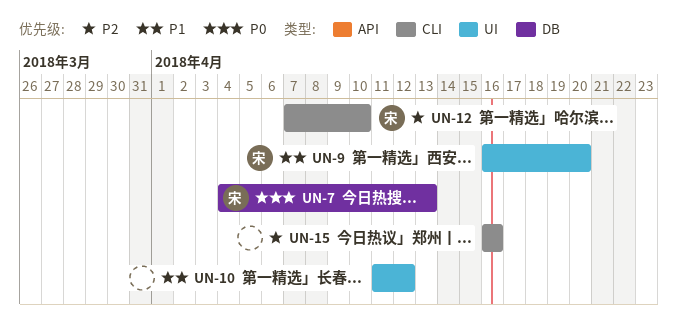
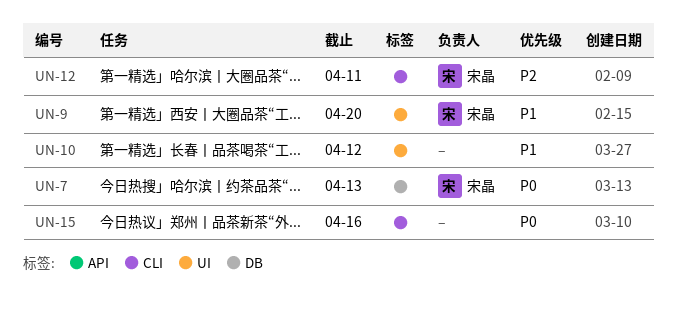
UN-12, due: Apr 10 -> Apr 11
UN-15, priority: P2 -> P0

